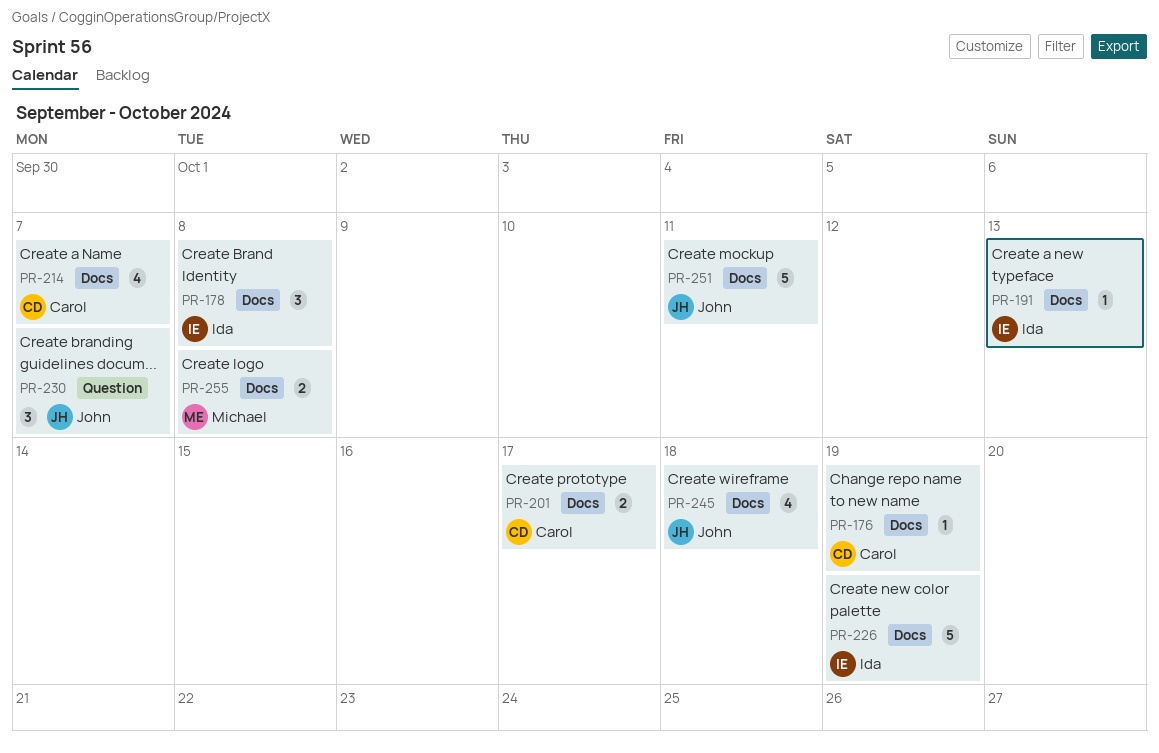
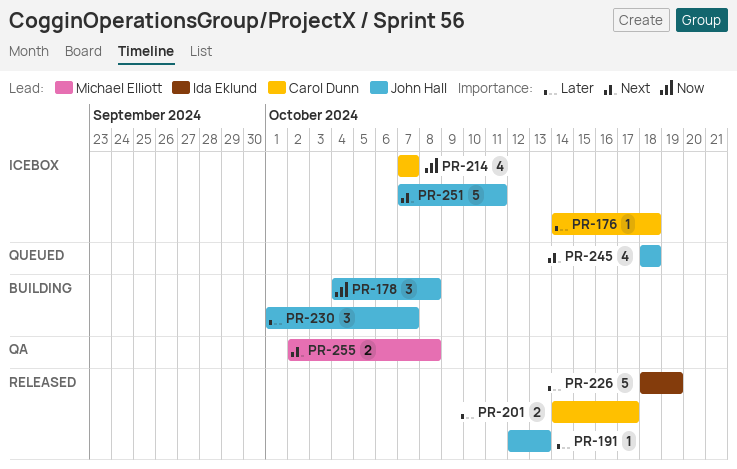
PR-176, due: Oct 19 -> Oct 18
PR-178, owner: Ida Eklund -> John Hall
PR-191, owner: Ida Eklund -> John Hall

